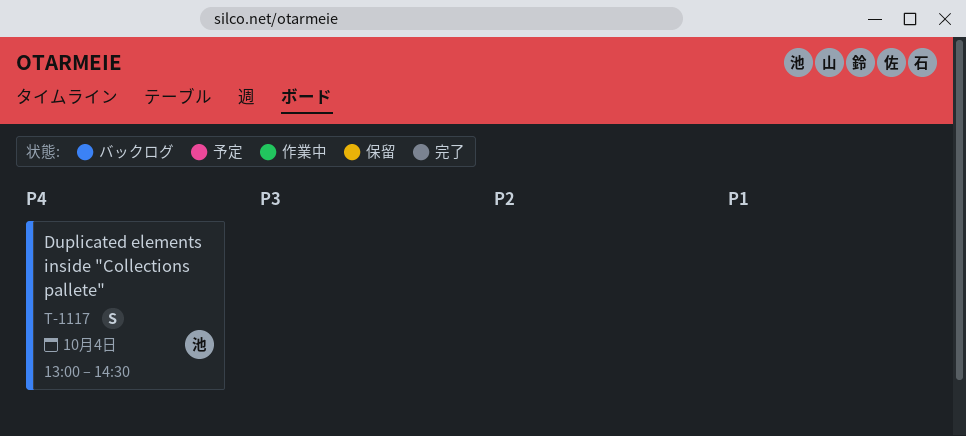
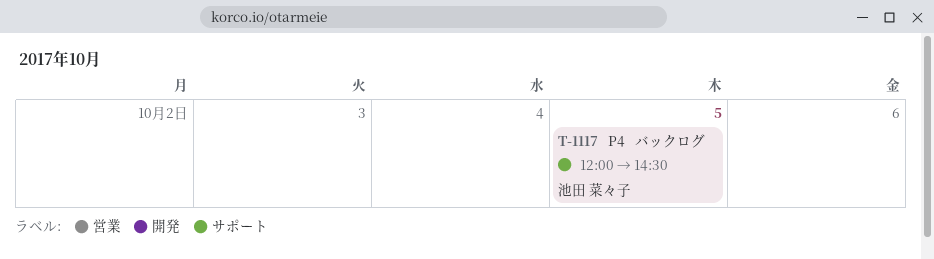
T-1117, day: Oct 4 -> Oct 5
T-1117, begins: 13:00 -> 12:00

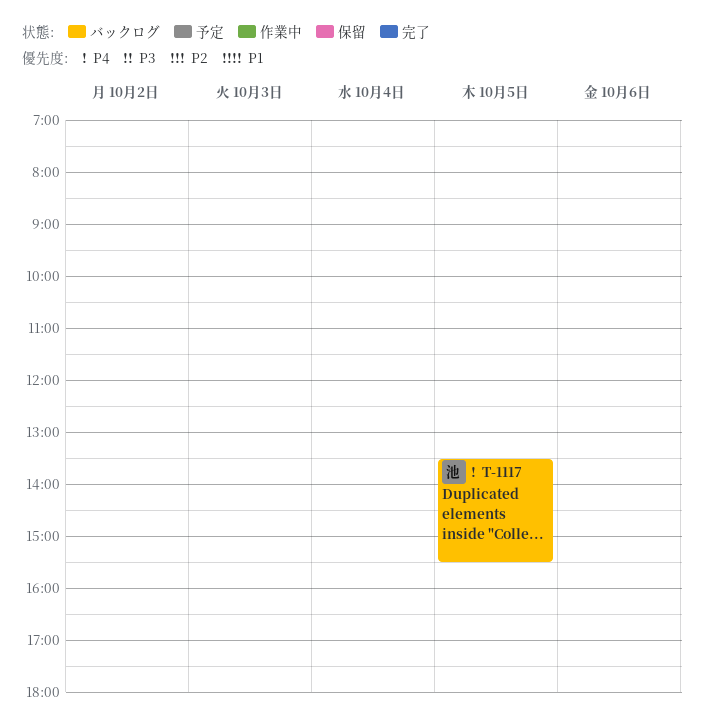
T-1117, begins: 12:00 -> 13:30
T-1117, ends: 14:30 -> 15:30

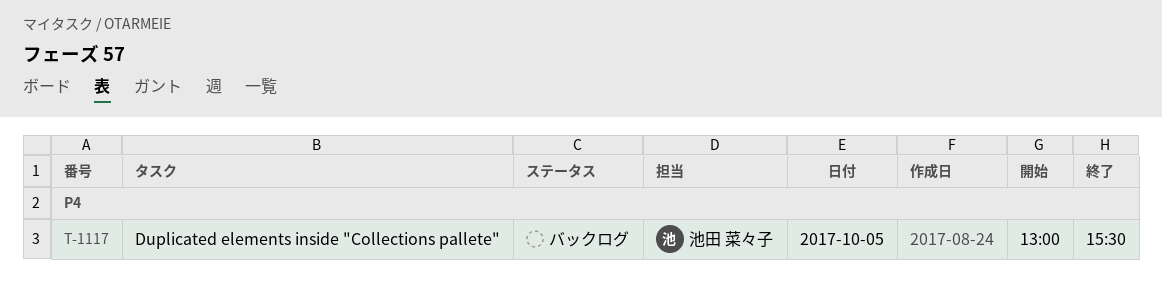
T-1117, begins: 13:30 -> 13:00

